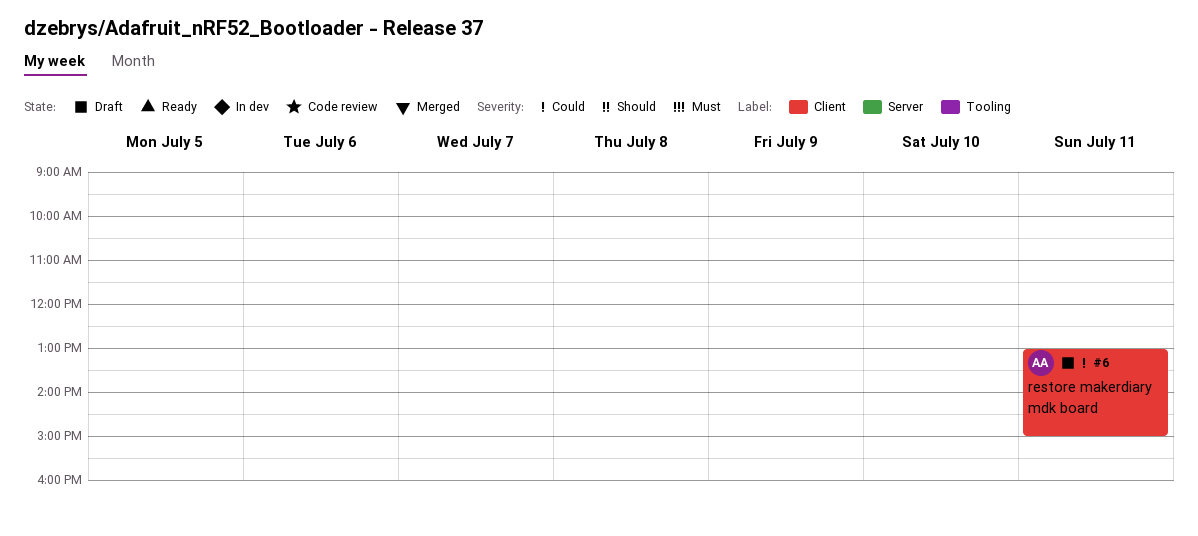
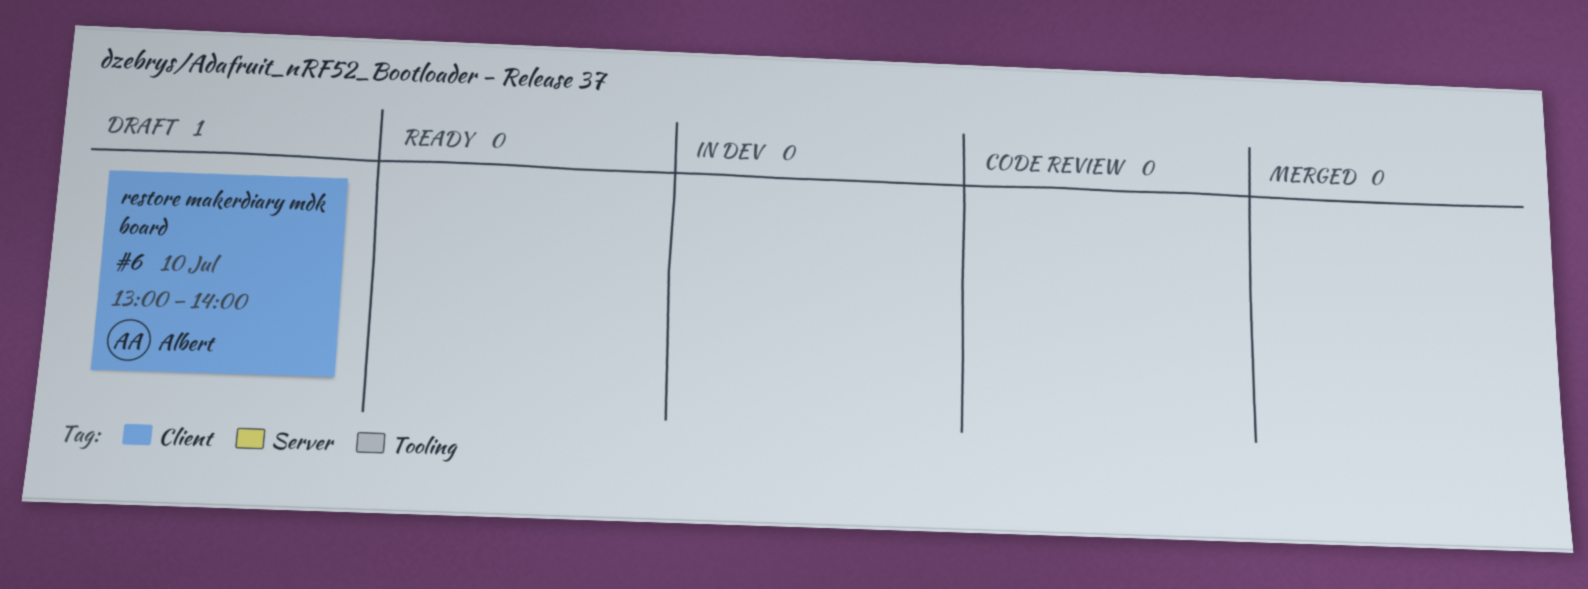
#6, day: Jul 11 -> Jul 10
#6, ends: 15:00 -> 14:00

